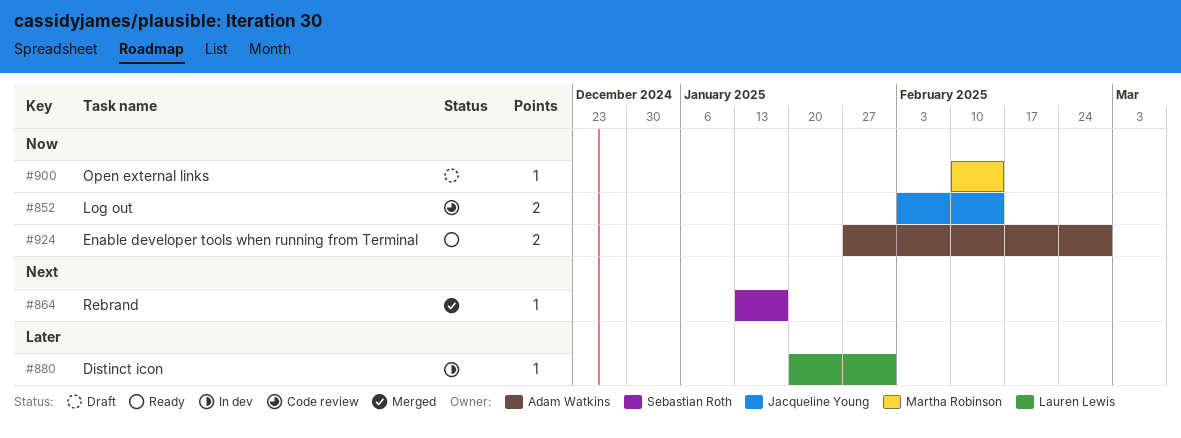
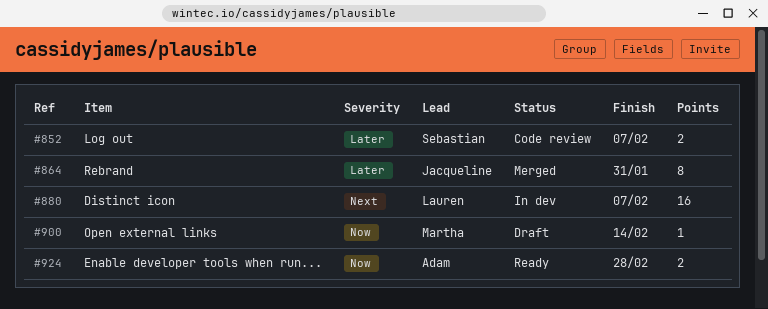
#852, owner: Jacqueline Young -> Sebastian Roth
#852, priority: Now -> Later
#852, due: Feb 14 -> Feb 7
#864, owner: Sebastian Roth -> Jacqueline Young
#864, priority: Next -> Later
#864, estimate: 1 -> 8
#864, due: Jan 17 -> Jan 31
#880, priority: Later -> Next
#880, estimate: 1 -> 16
#880, due: Jan 31 -> Feb 7

